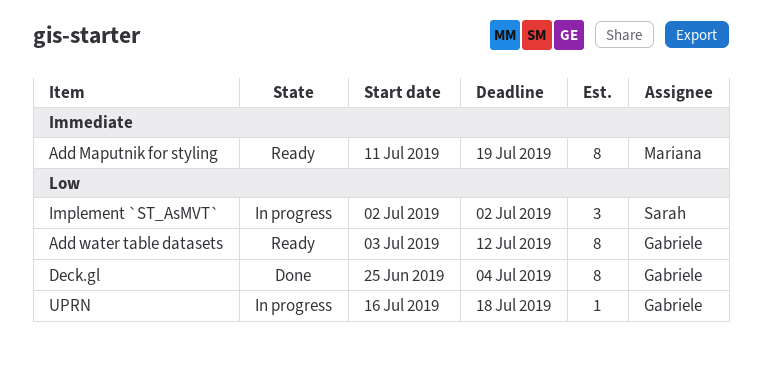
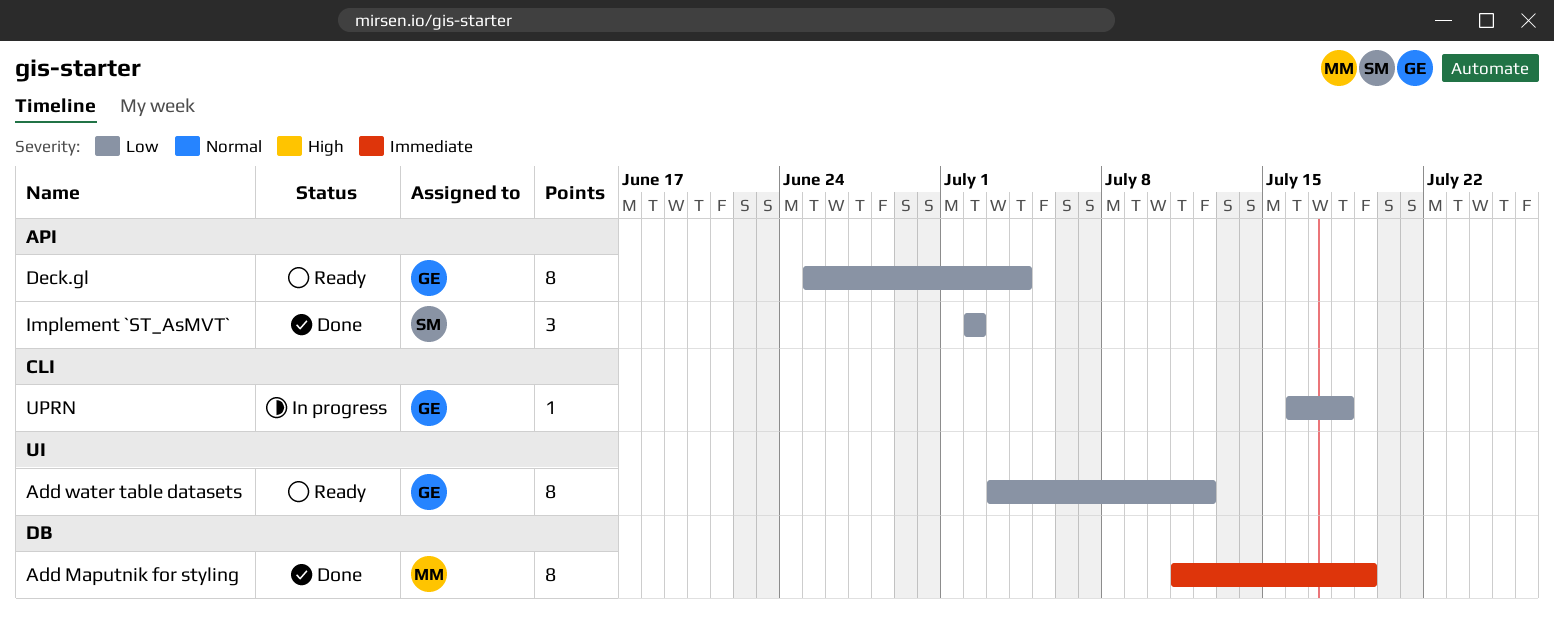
Add Maputnik for styling, status: Ready -> Done
Deck.gl, status: Done -> Ready
Implement `ST_AsMVT`, status: In progress -> Done

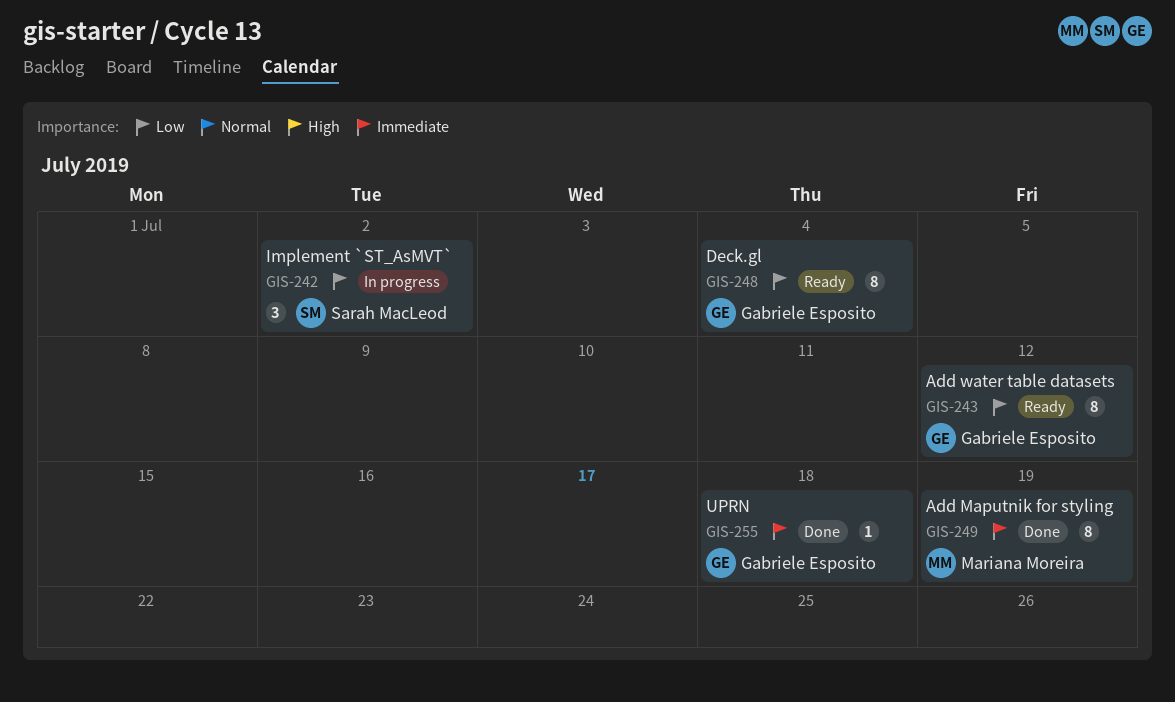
Implement `ST_AsMVT`, status: Done -> In progress
UPRN, status: In progress -> Done
UPRN, priority: Low -> Immediate

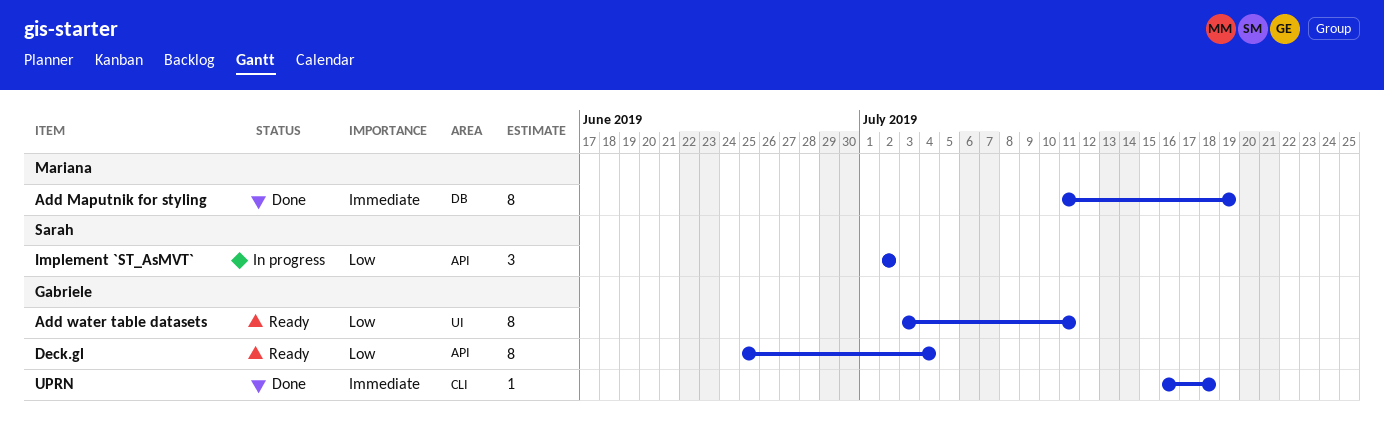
Add water table datasets, due: Jul 12 -> Jul 11

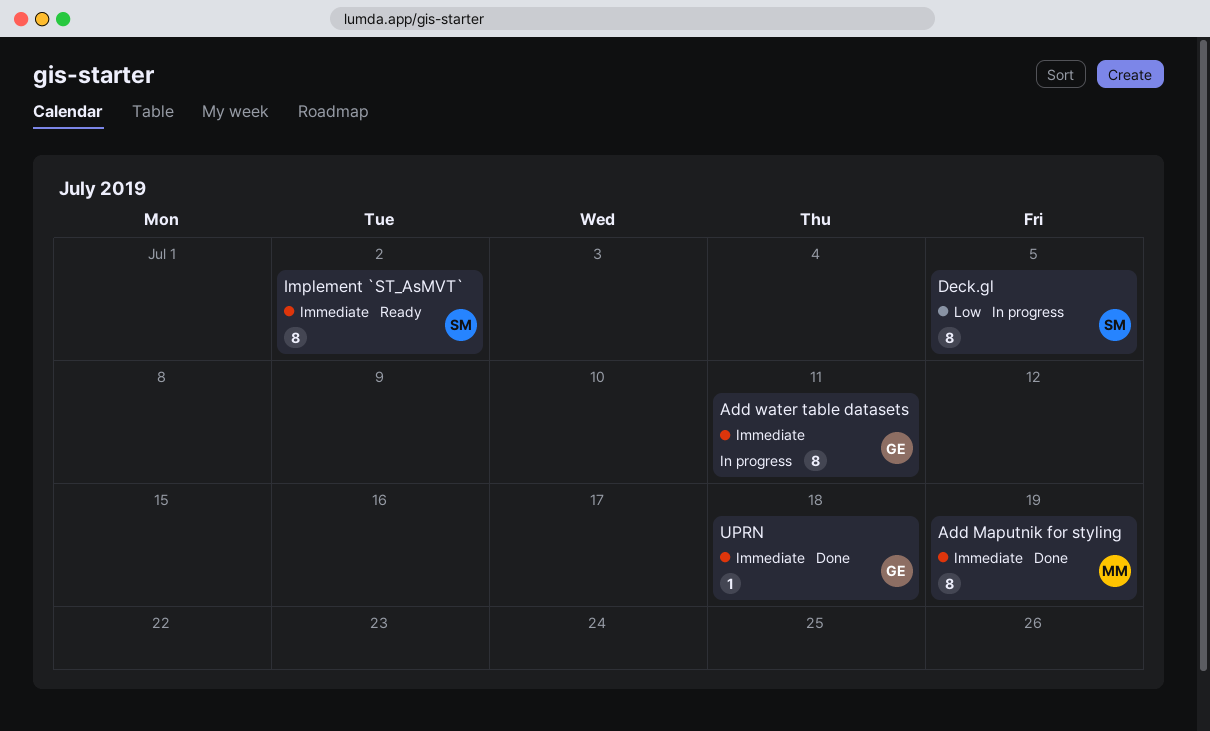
Add water table datasets, status: Ready -> In progress
Add water table datasets, priority: Low -> Immediate
Deck.gl, status: Ready -> In progress
Deck.gl, owner: Gabriele -> Sarah
Deck.gl, due: Jul 4 -> Jul 5
Implement `ST_AsMVT`, status: In progress -> Ready
Implement `ST_AsMVT`, priority: Low -> Immediate
Implement `ST_AsMVT`, estimate: 3 -> 8

